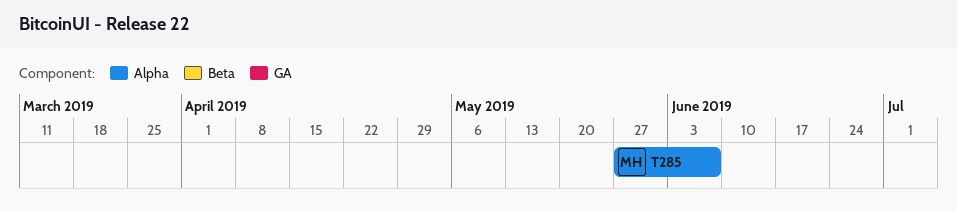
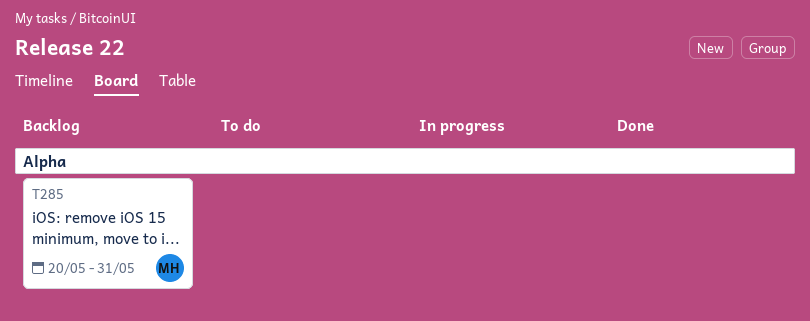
T285, start: May 27 -> May 20
T285, due: Jun 7 -> May 31

